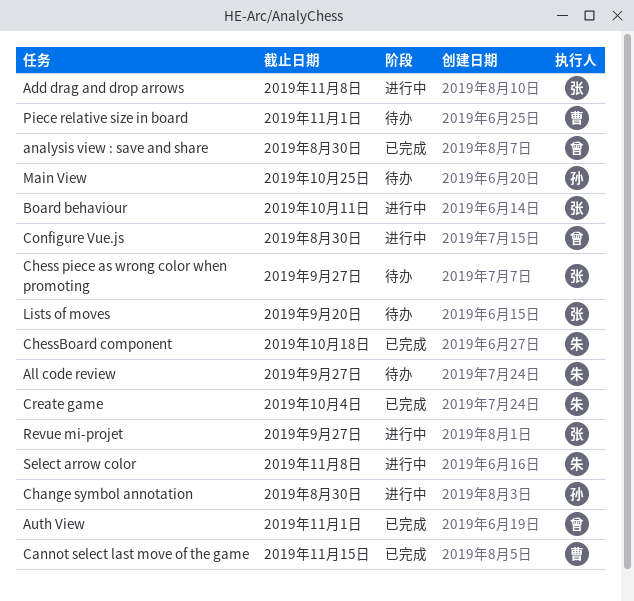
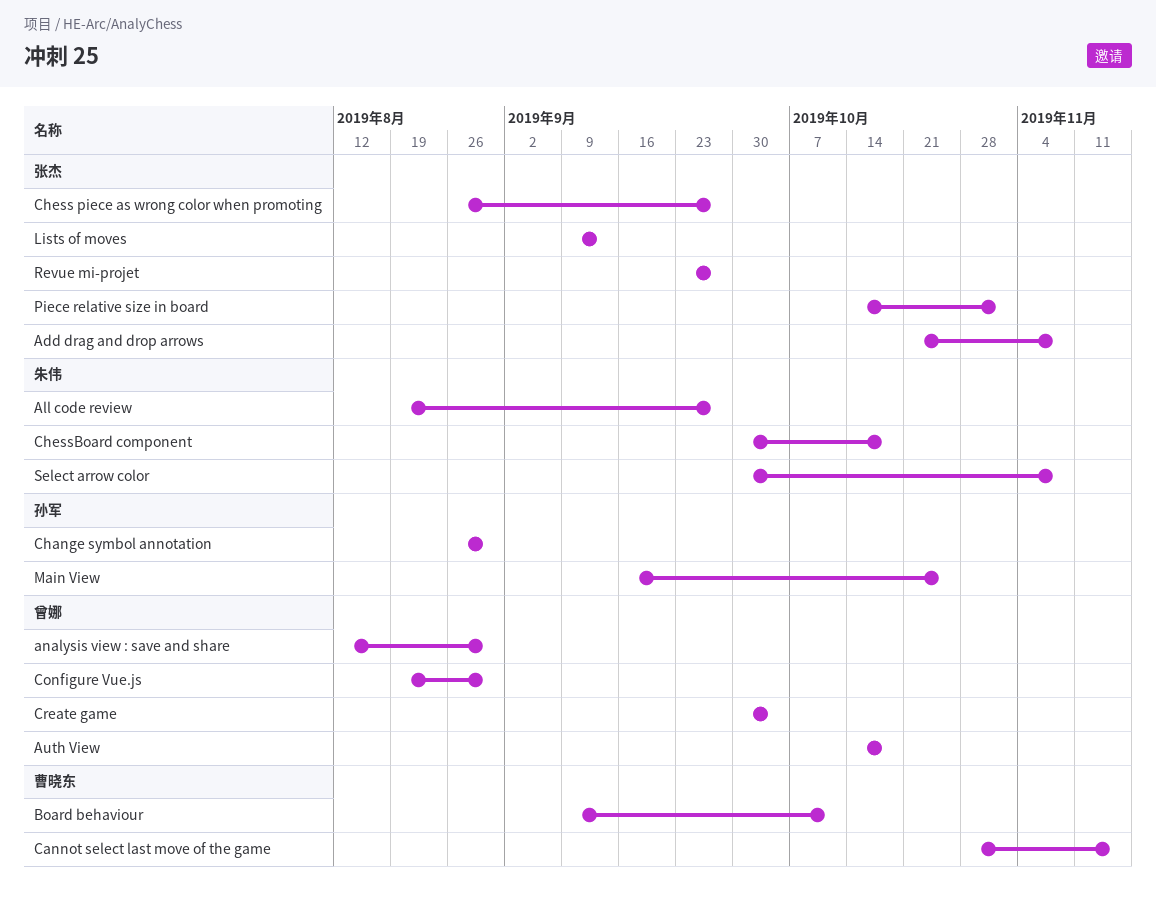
Auth View, due: Nov 1 -> Oct 18
Board behaviour, owner: 张杰 -> 曹晓东
Create game, owner: 朱伟 -> 曾娜
Lists of moves, due: Sep 20 -> Sep 13
Piece relative size in board, owner: 曹晓东 -> 张杰

